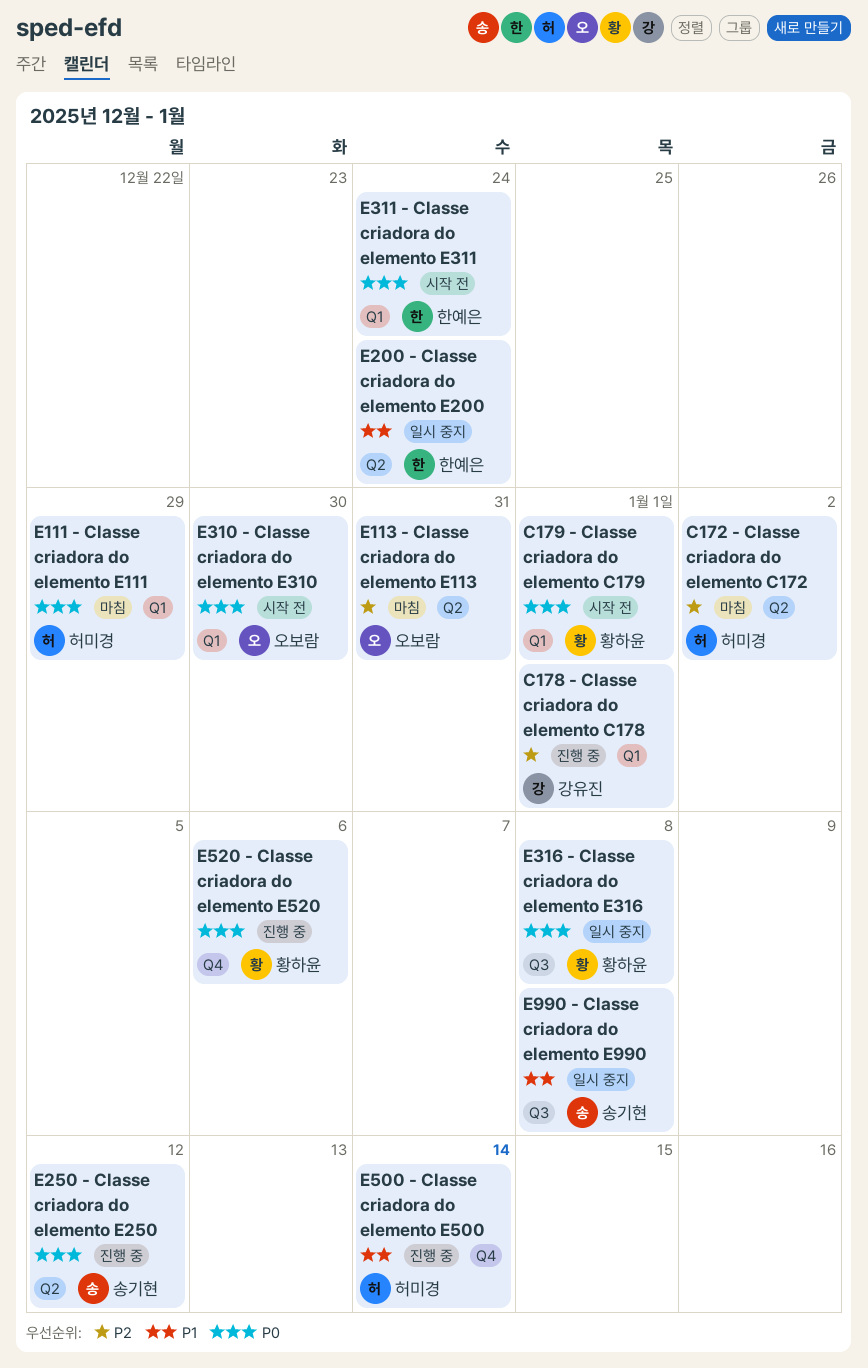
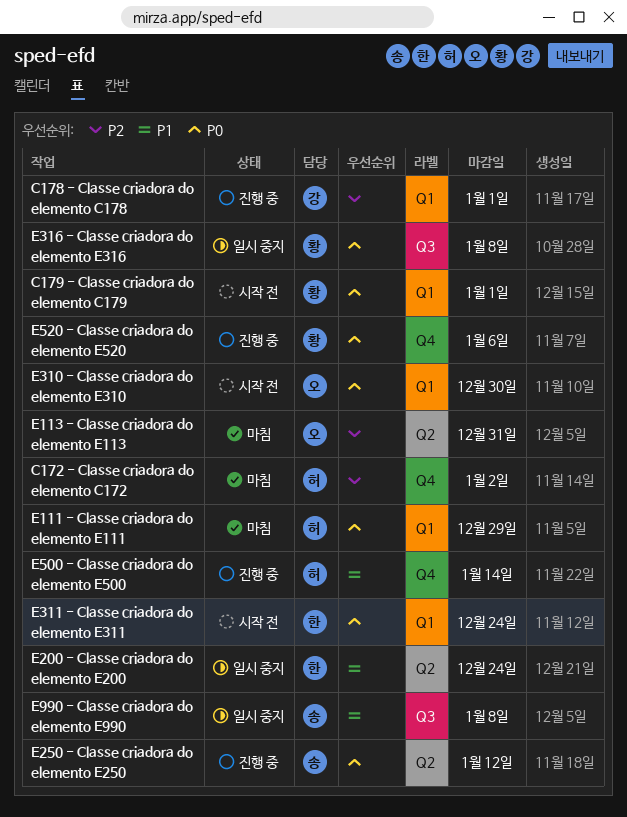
C172 - Classe criadora do elemento C172, label: Q2 -> Q4

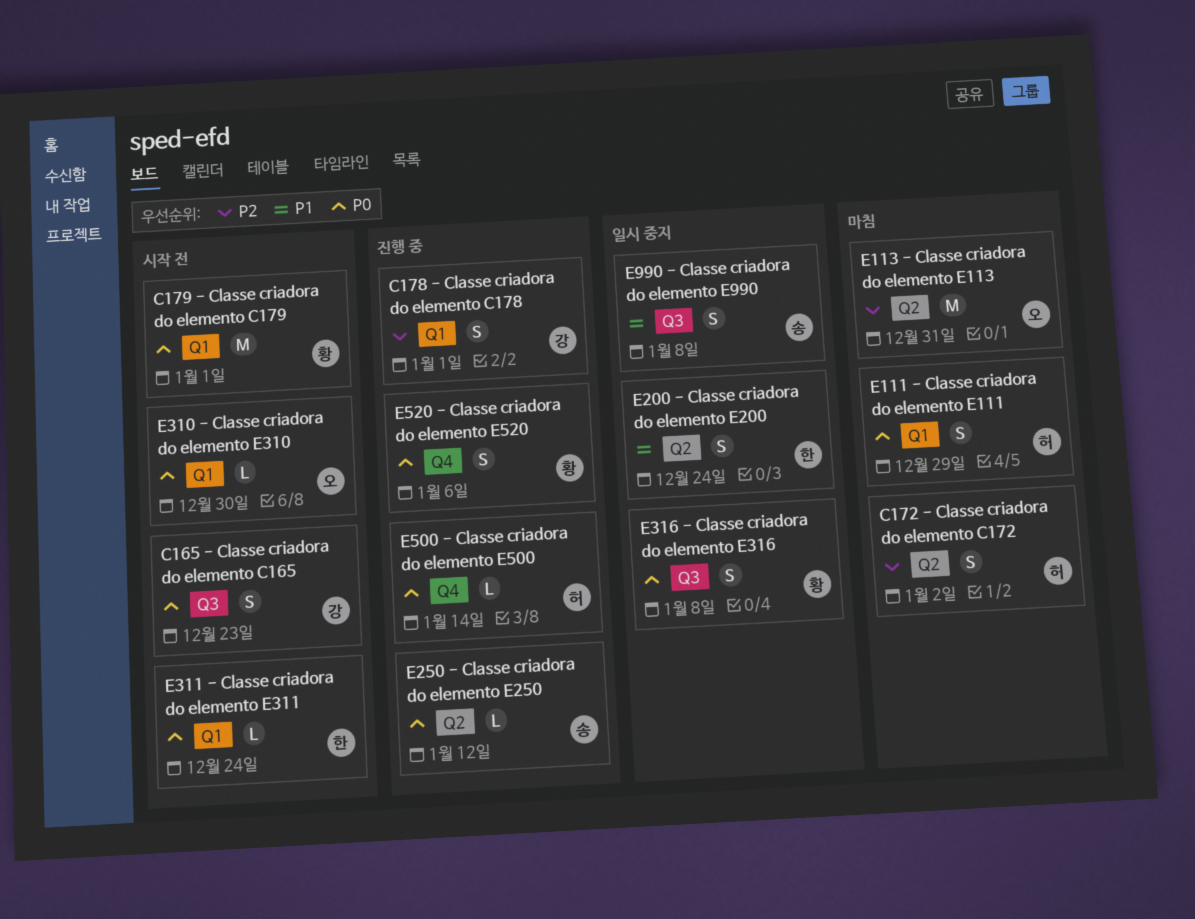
C165 - Classe criadora do elemento C165: none -> present
C172 - Classe criadora do elemento C172, label: Q4 -> Q2
E500 - Classe criadora do elemento E500, priority: P1 -> P0

